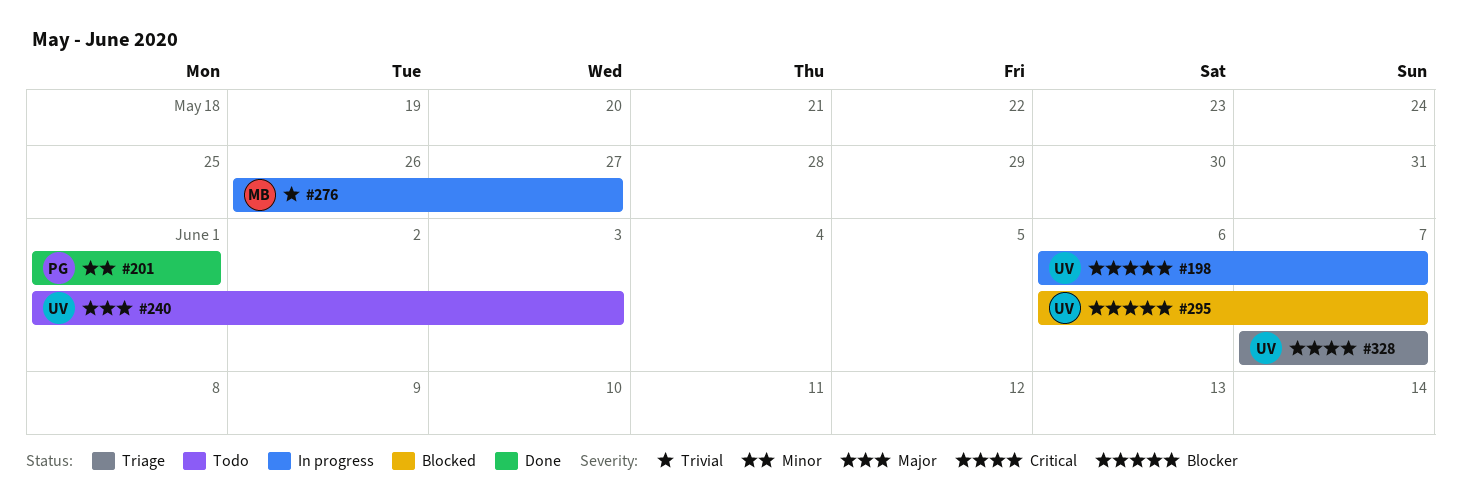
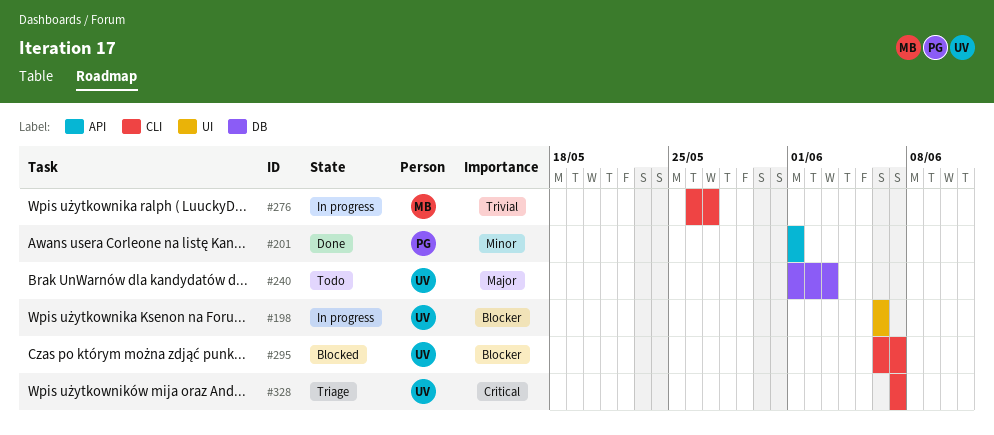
#198, due: Jun 7 -> Jun 6

